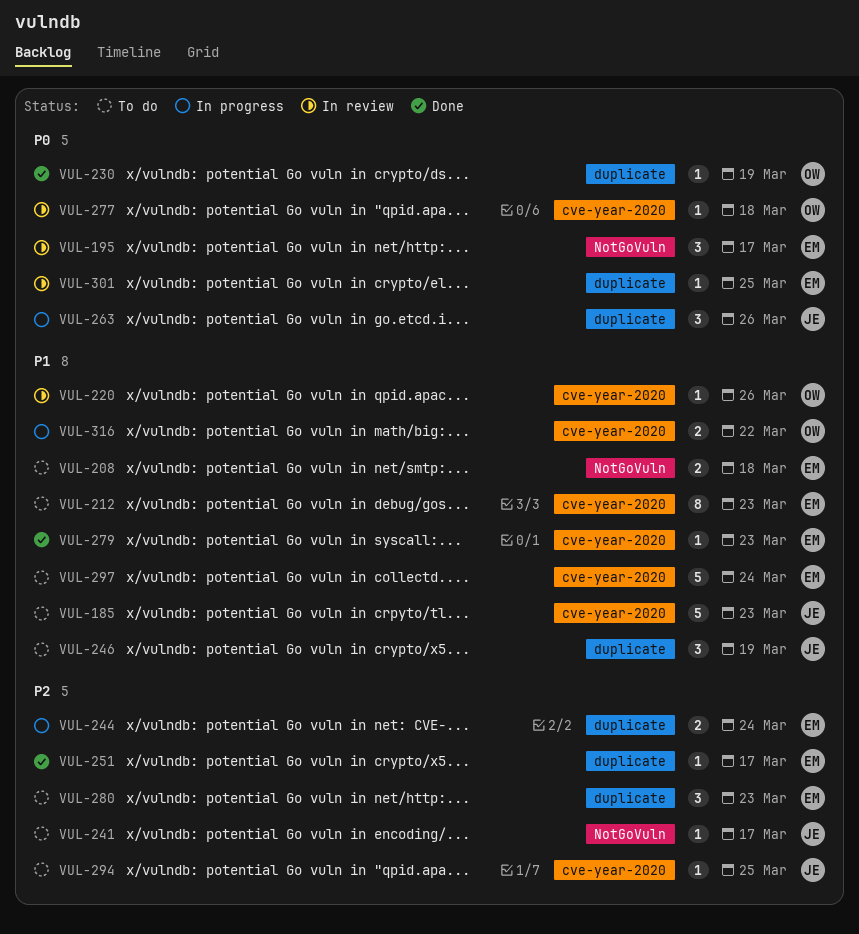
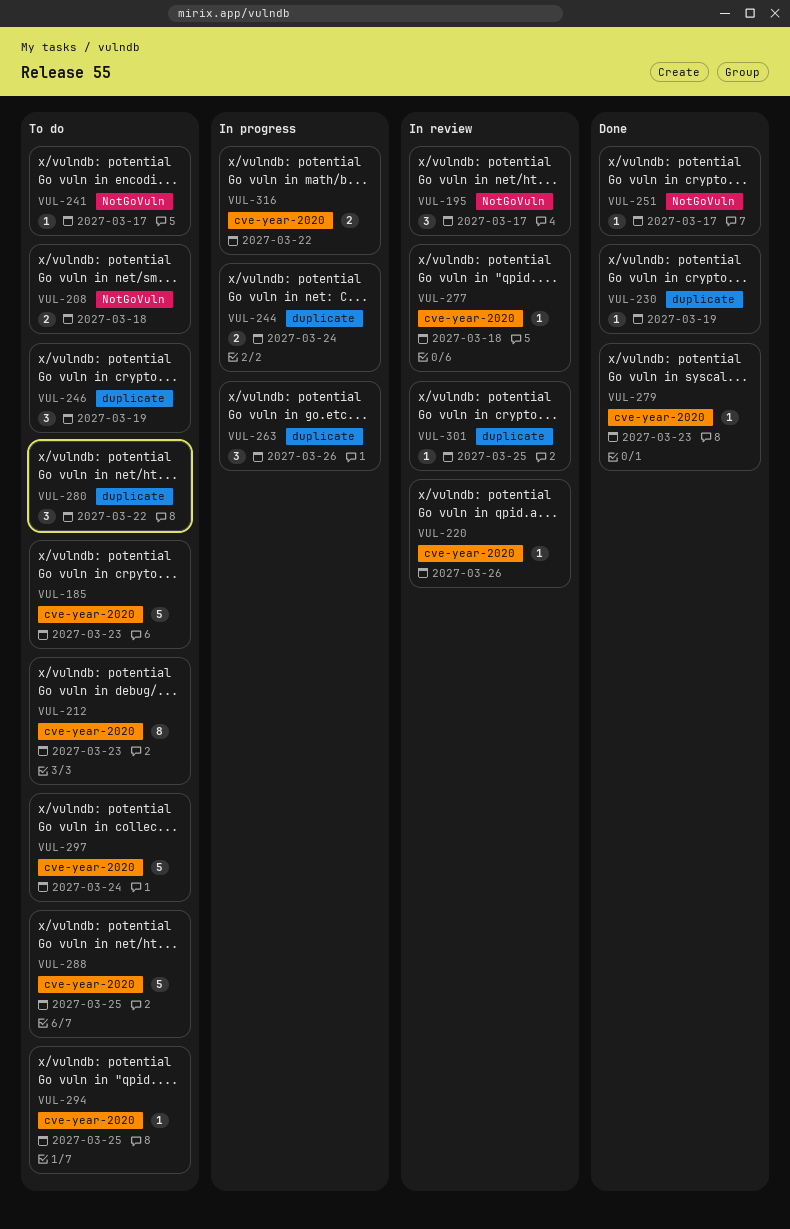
VUL-251, label: duplicate -> NotGoVuln
VUL-280, due: Mar 23 -> Mar 22
VUL-288: none -> present

